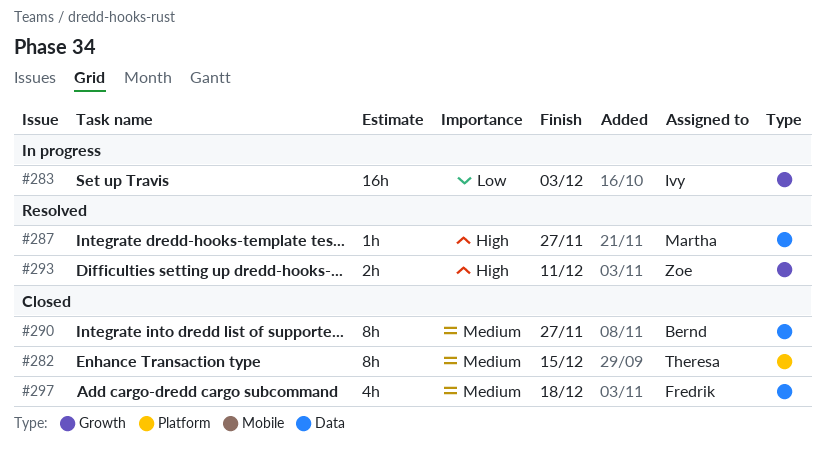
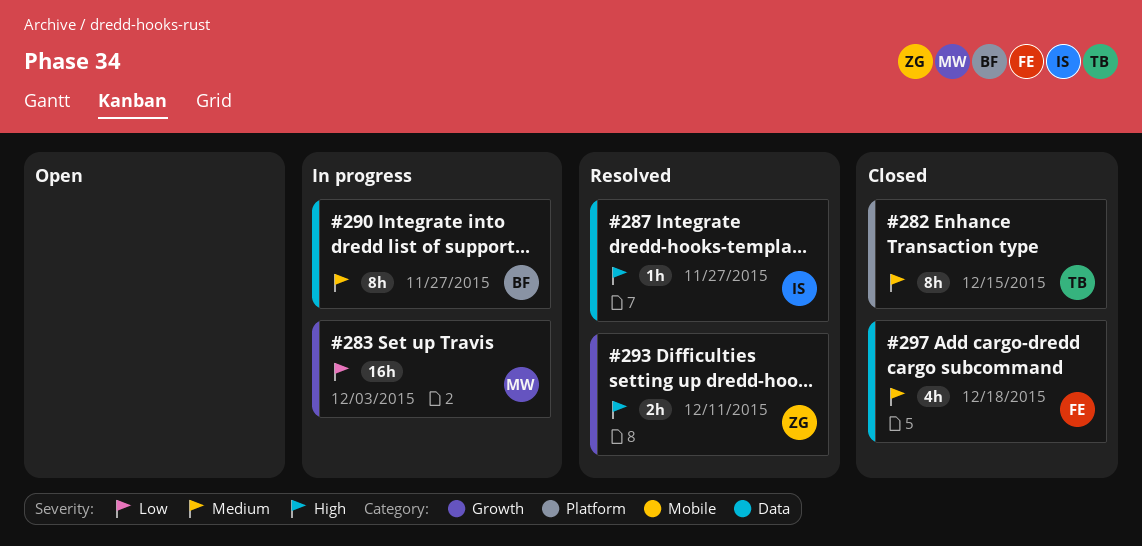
#283, owner: Ivy -> Martha
#287, owner: Martha -> Ivy
#290, status: Closed -> In progress

